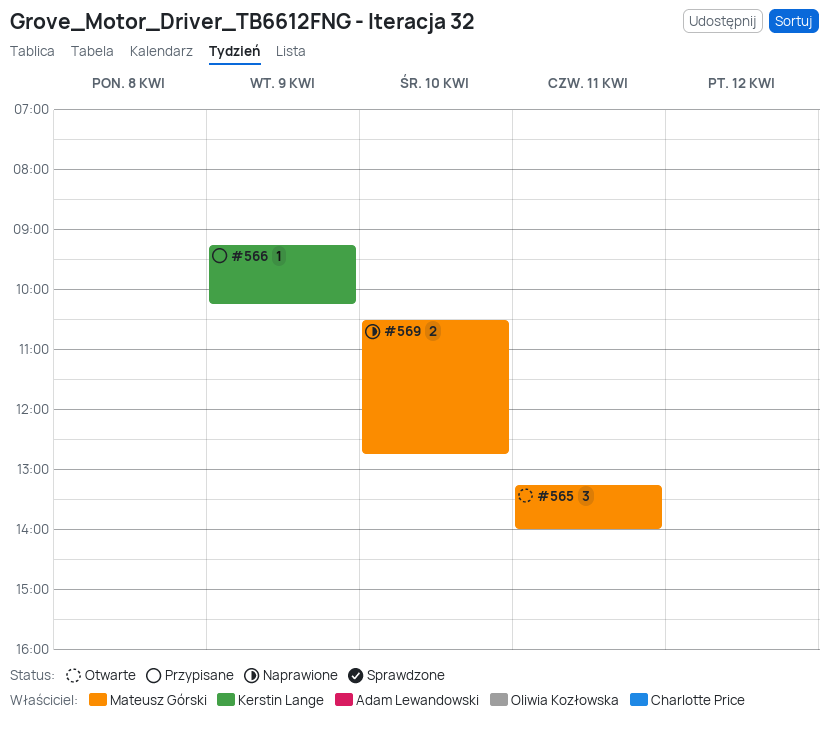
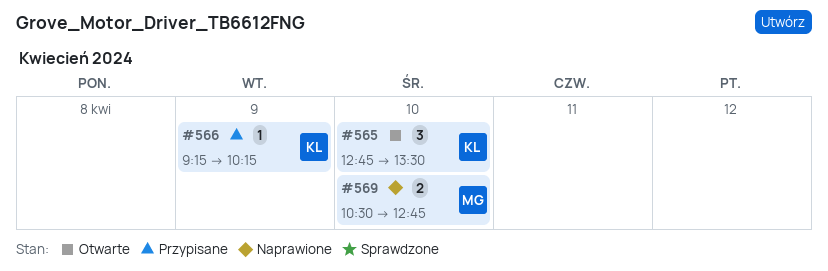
#565, owner: Mateusz Górski -> Kerstin Lange
#565, day: Apr 11 -> Apr 10
#565, begins: 13:15 -> 12:45
#565, ends: 14:00 -> 13:30

